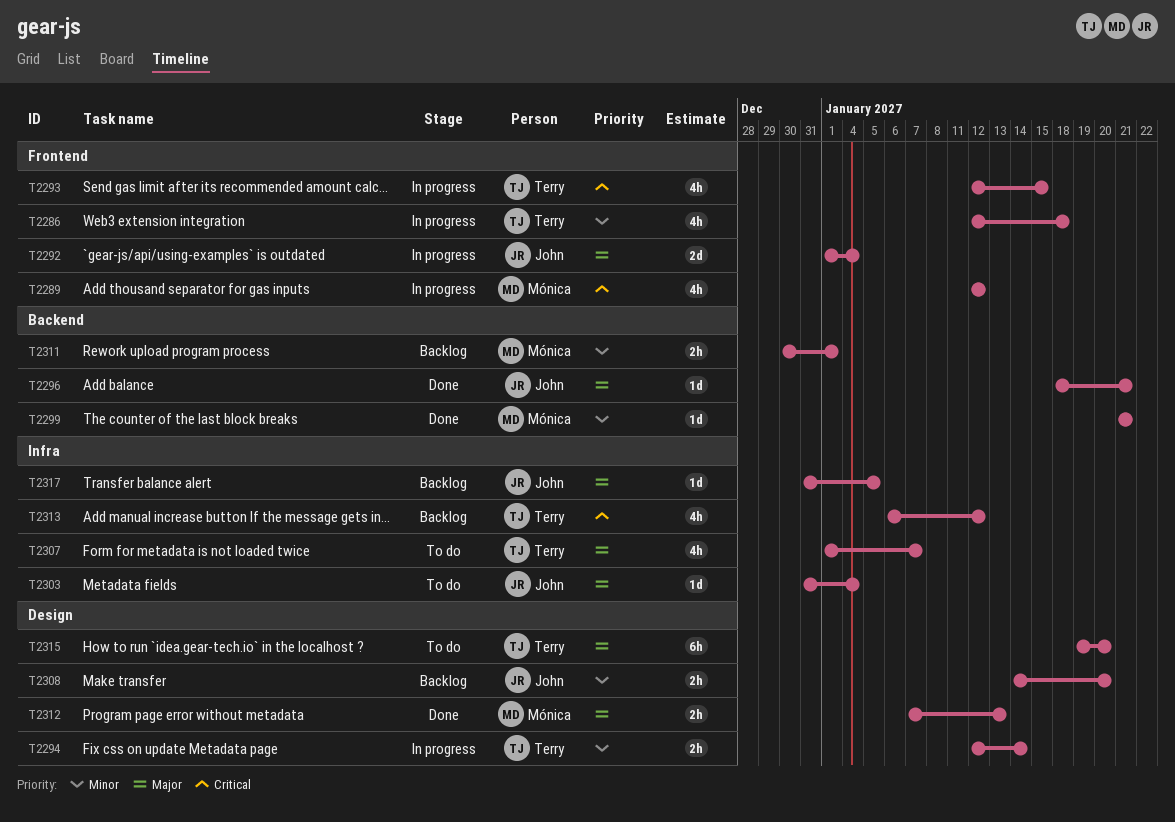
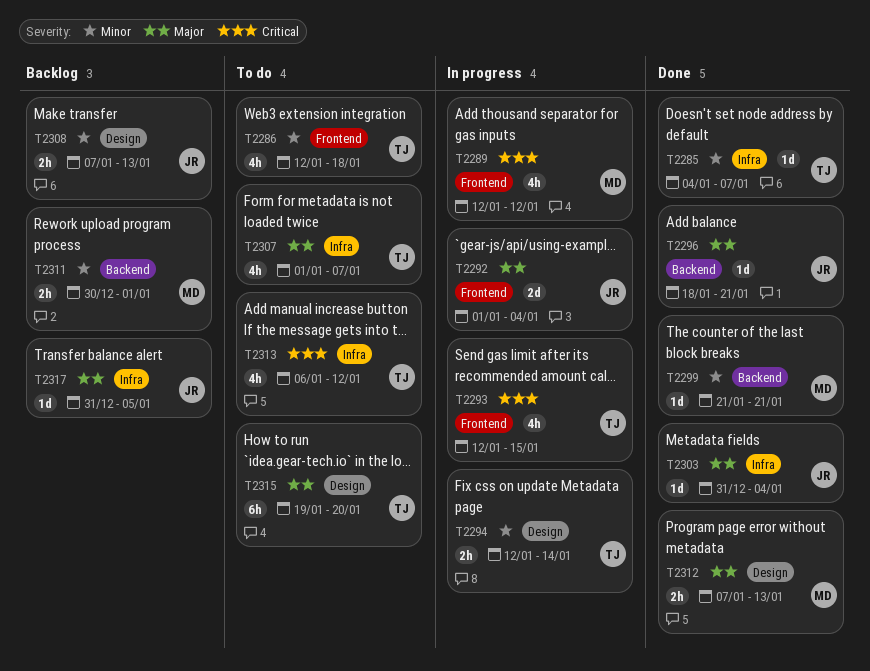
T2285: none -> present
T2286, status: In progress -> To do
T2303, status: To do -> Done
T2308, start: Jan 14 -> Jan 7
T2308, due: Jan 20 -> Jan 13
T2313, status: Backlog -> To do

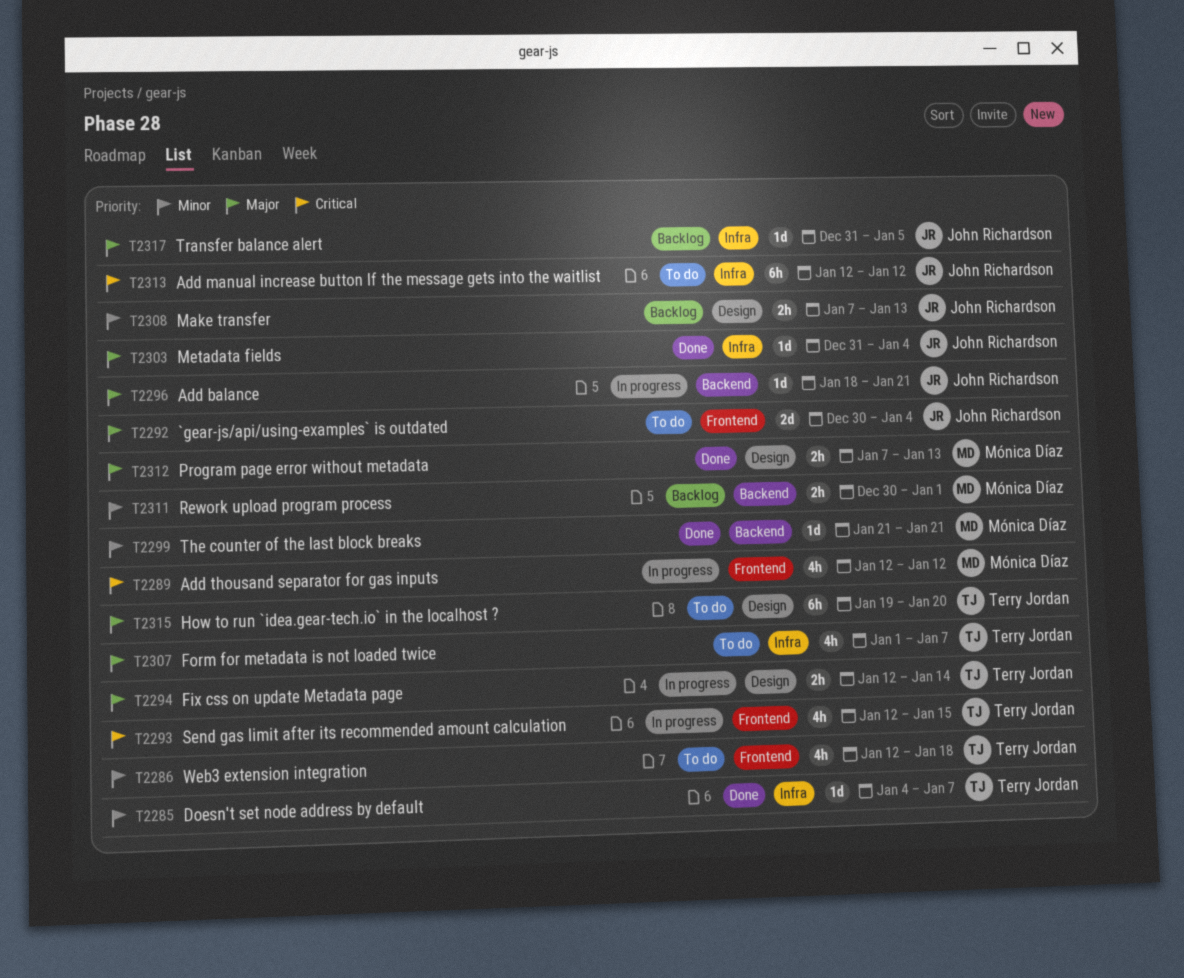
T2292, status: In progress -> To do
T2292, start: Jan 1 -> Dec 30
T2294, priority: Minor -> Major
T2296, status: Done -> In progress
T2313, owner: Terry Jordan -> John Richardson
T2313, estimate: 4h -> 6h
T2313, start: Jan 6 -> Jan 12

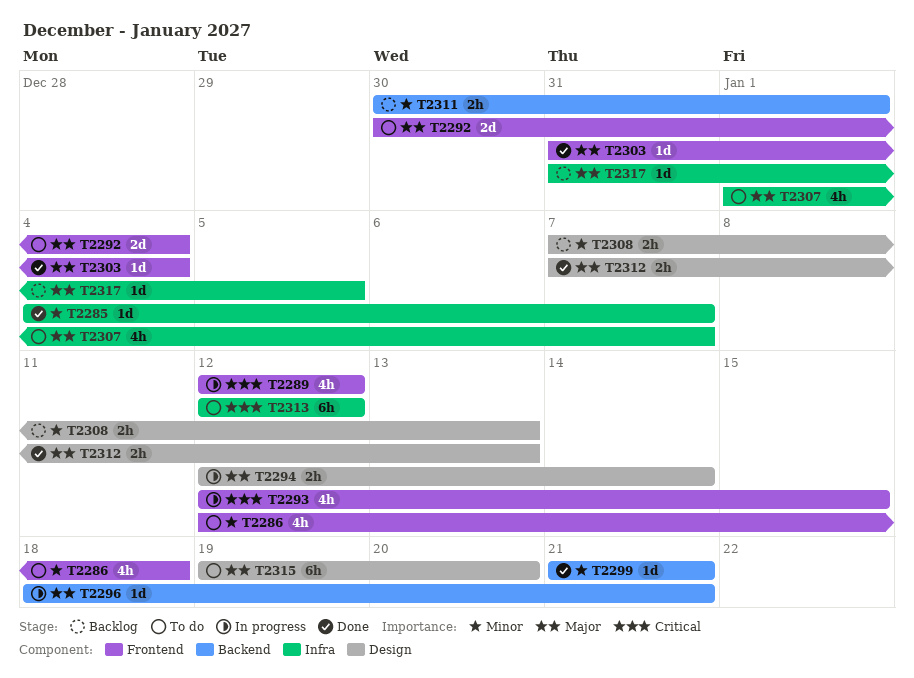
T2303, label: Infra -> Frontend

